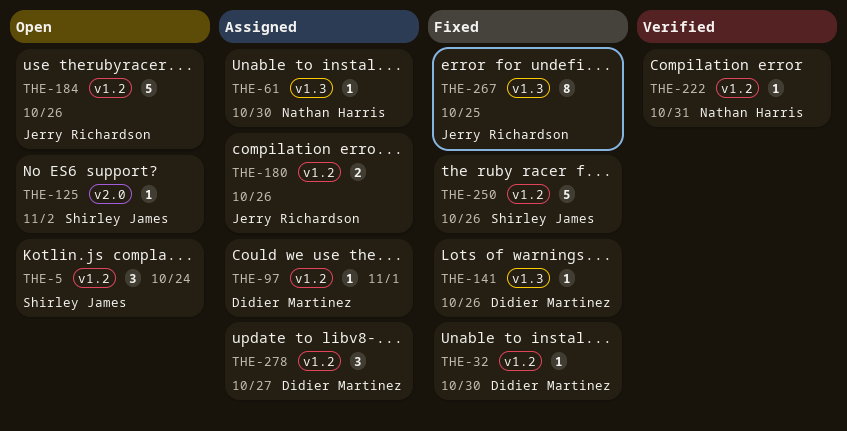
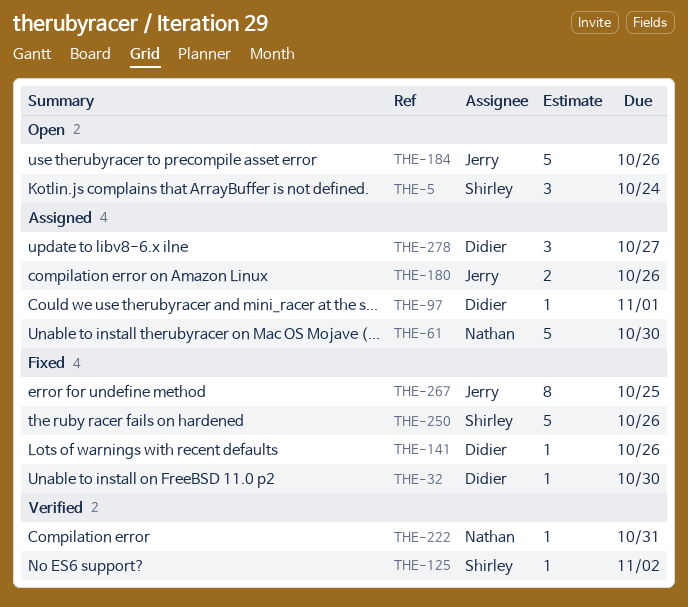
THE-61, estimate: 1 -> 5
THE-125, status: Open -> Verified

